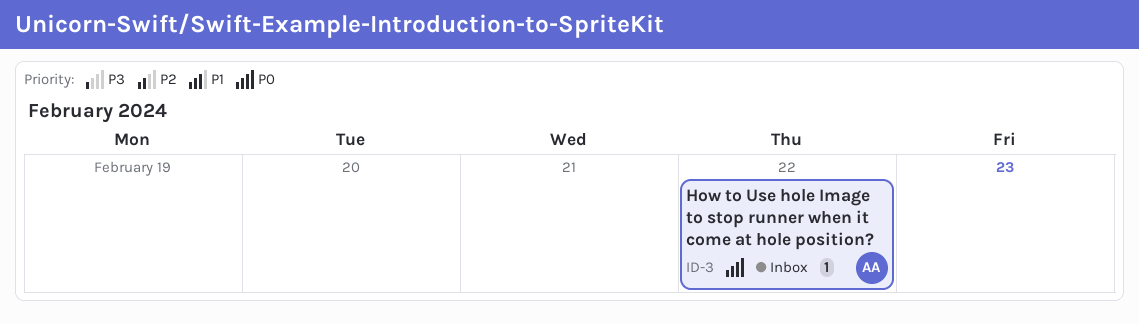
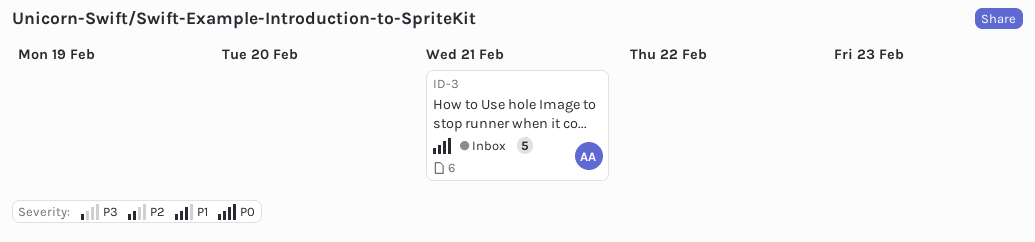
ID-3, estimate: 1 -> 5
ID-3, due: Feb 22 -> Feb 21

